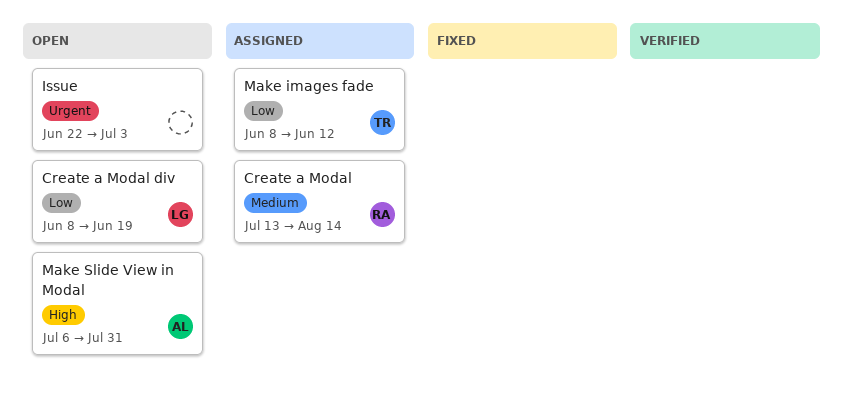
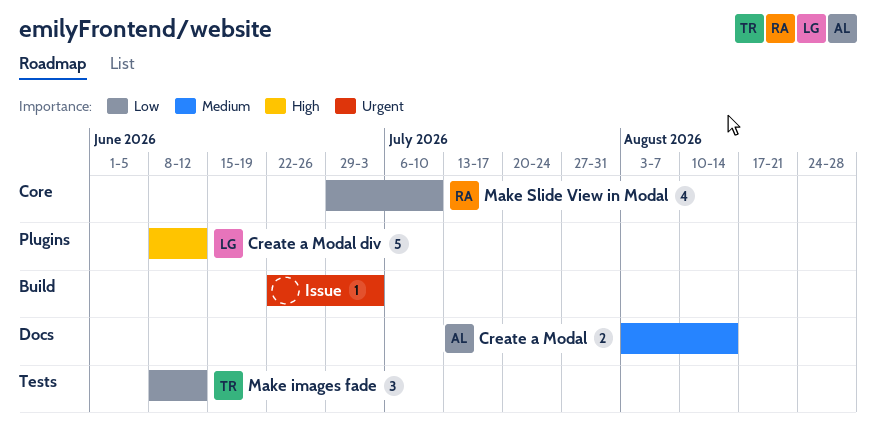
Create a Modal, owner: RA -> AL
Create a Modal, start: Jul 13 -> Aug 3
Create a Modal div, priority: Low -> High
Create a Modal div, due: Jun 19 -> Jun 12
Make Slide View in Modal, owner: AL -> RA
Make Slide View in Modal, priority: High -> Low
Make Slide View in Modal, start: Jul 6 -> Jun 29
Make Slide View in Modal, due: Jul 31 -> Jul 10

